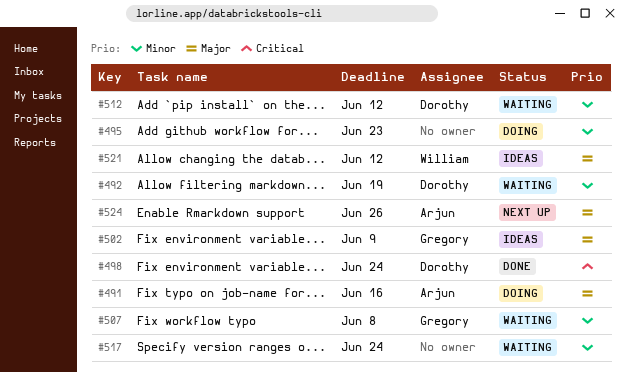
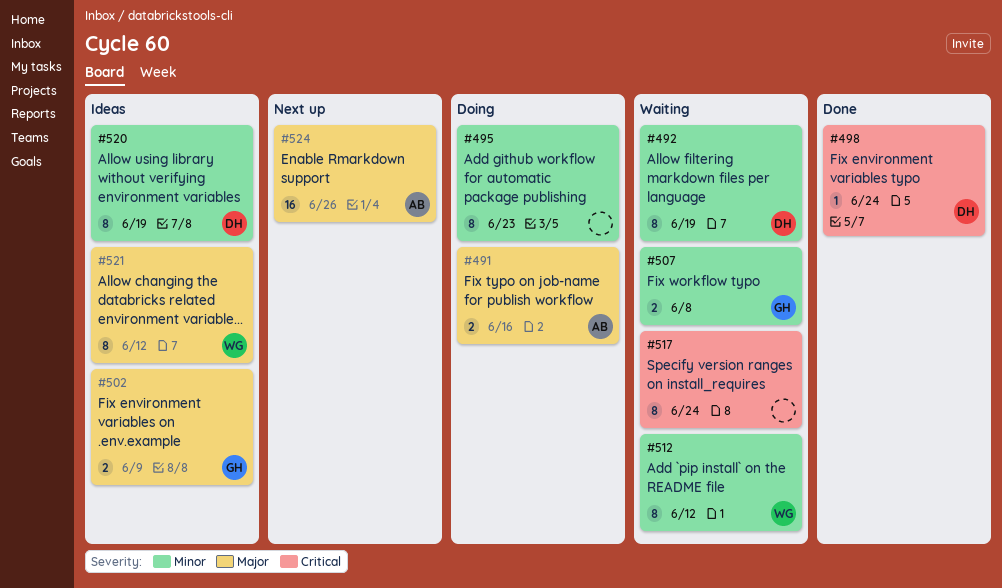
#512, owner: Dorothy -> William
#517, priority: Minor -> Critical
#520: none -> present

